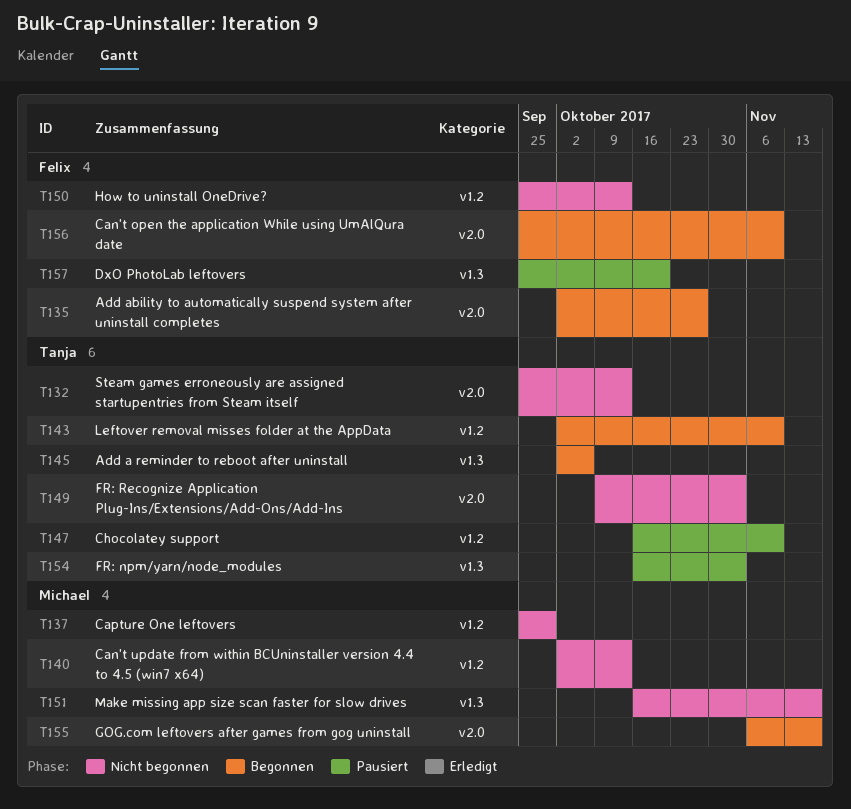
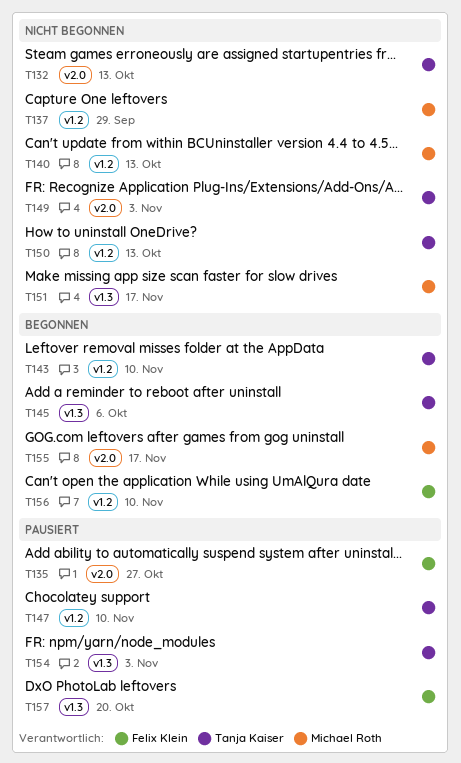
T135, status: Begonnen -> Pausiert
T150, owner: Felix Klein -> Tanja Kaiser
T156, label: v2.0 -> v1.2

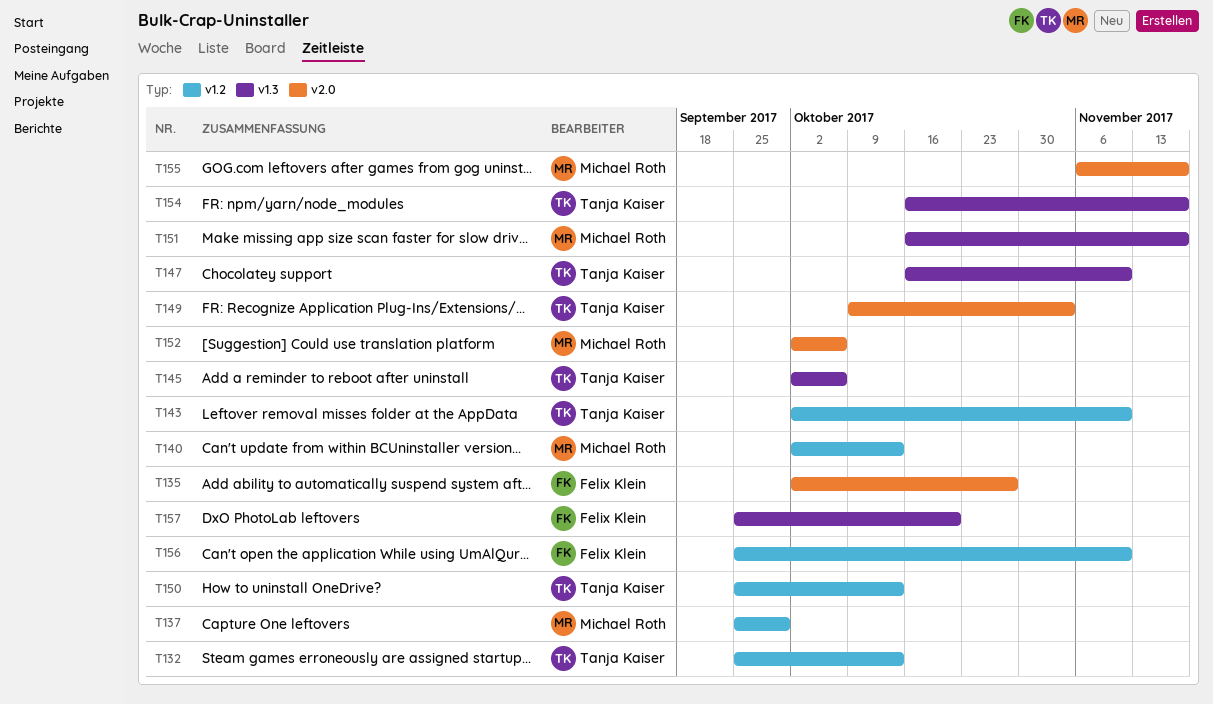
T132, label: v2.0 -> v1.2
T147, label: v1.2 -> v1.3
T152: none -> present
T154, due: Nov 3 -> Nov 17

